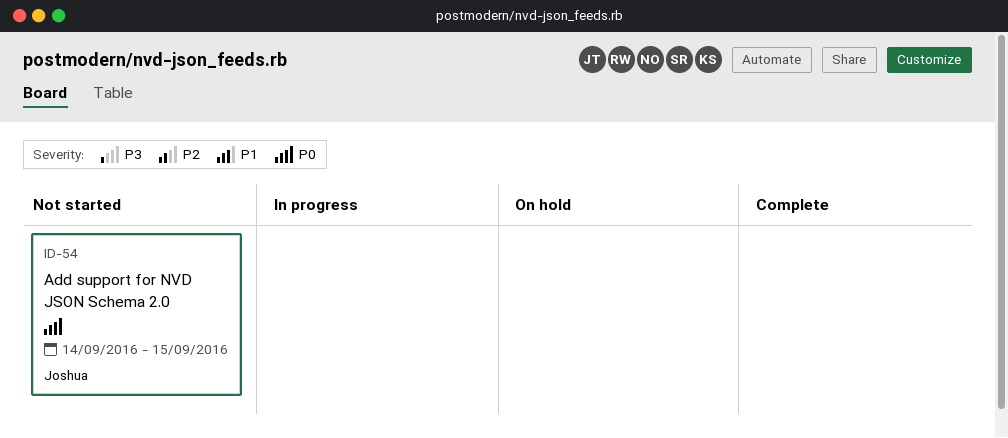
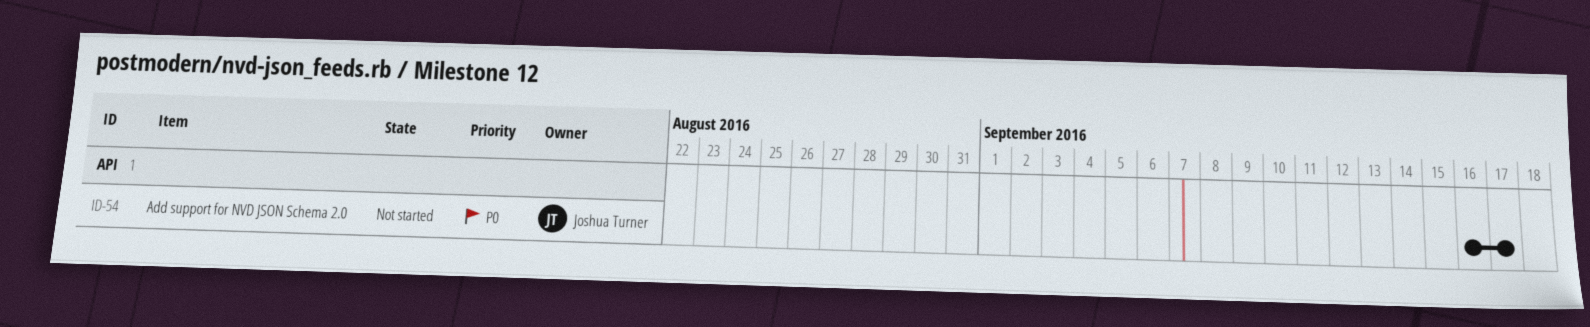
ID-54, start: Sep 14 -> Sep 16
ID-54, due: Sep 15 -> Sep 17

